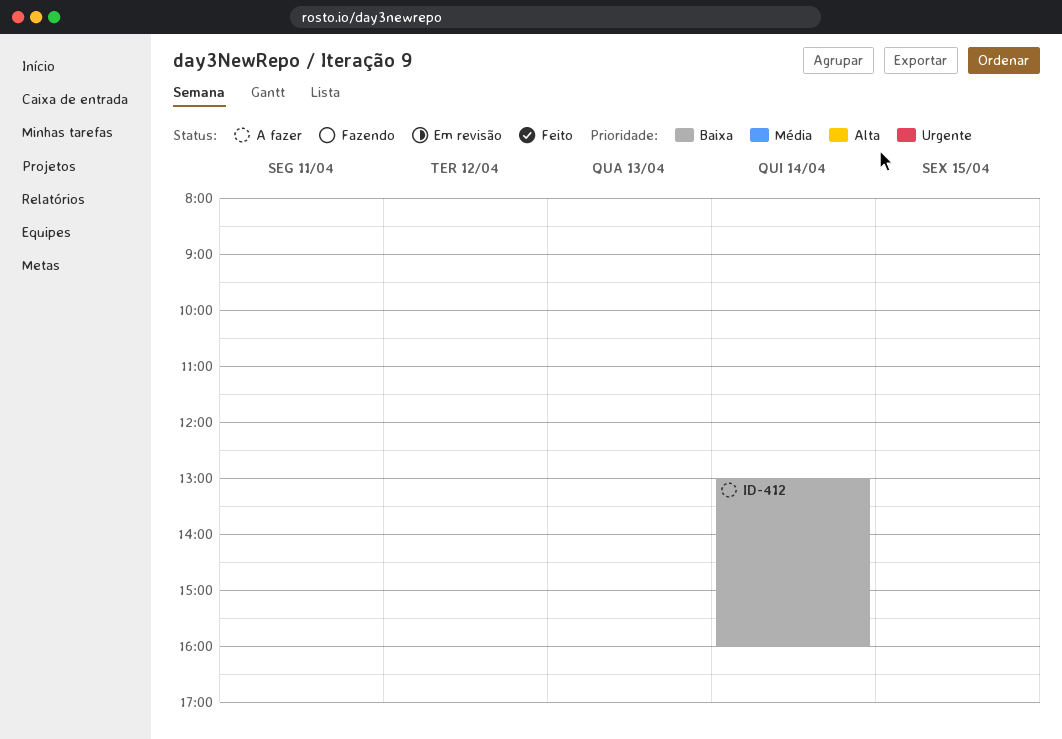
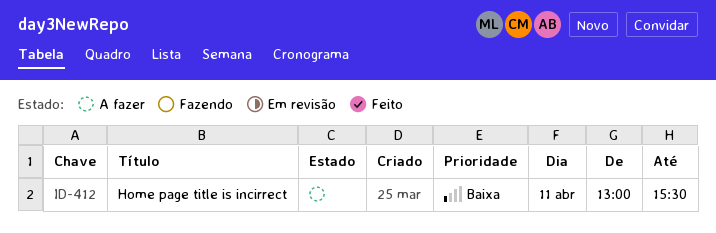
ID-412, day: Apr 14 -> Apr 11
ID-412, ends: 16:00 -> 15:30

